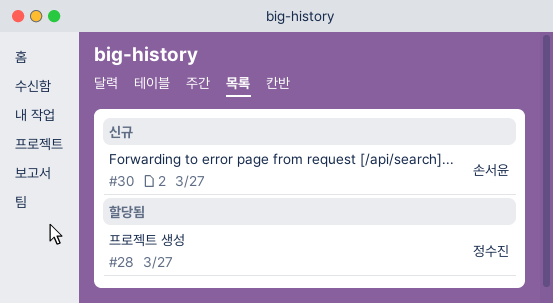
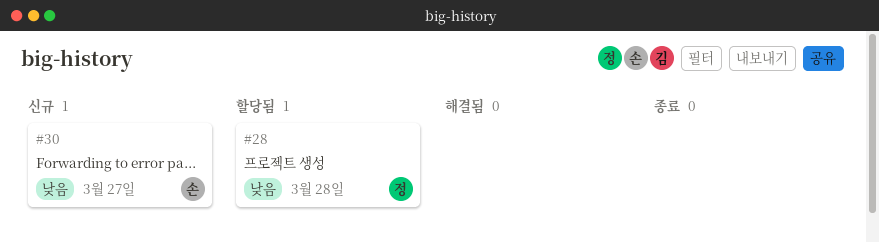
#28, due: Mar 27 -> Mar 28

